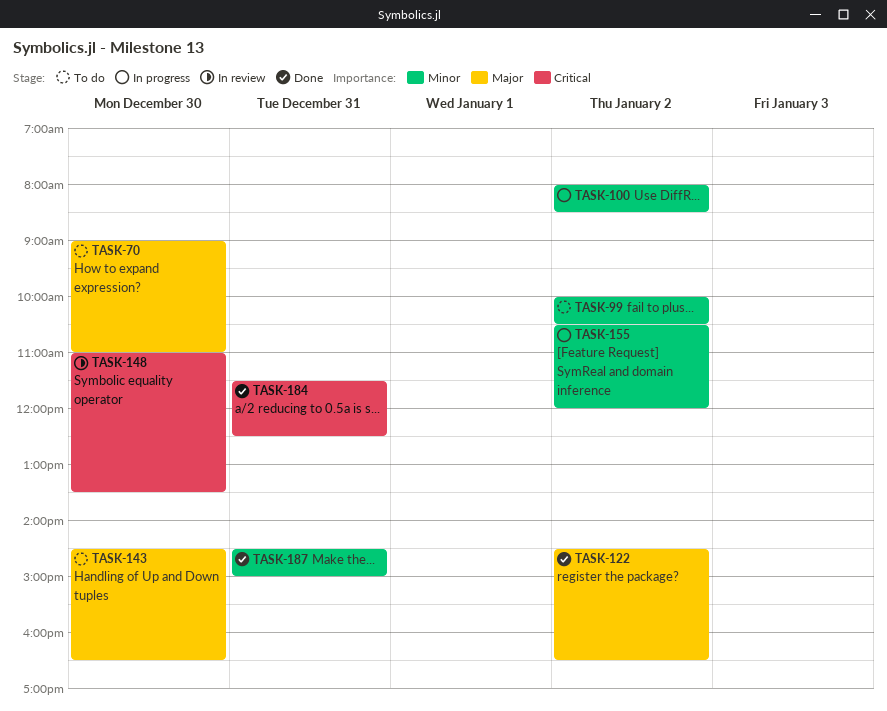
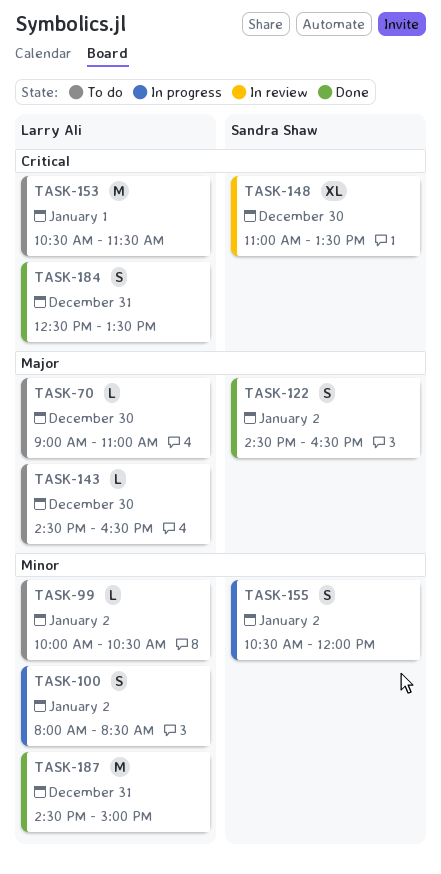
TASK-153: none -> present
TASK-184, begins: 11:30 -> 12:30
TASK-184, ends: 12:30 -> 13:30

